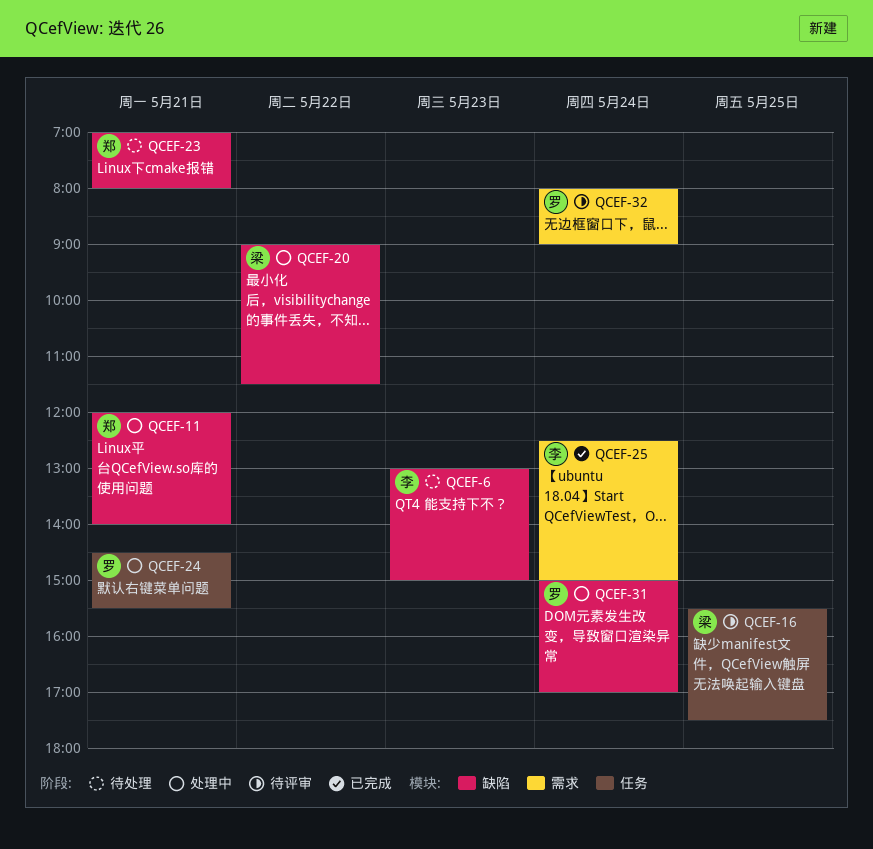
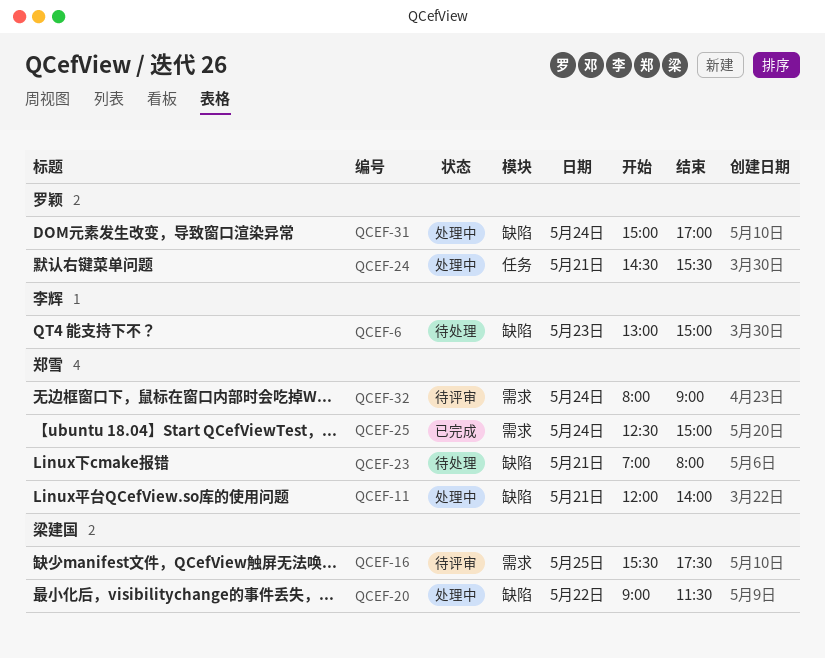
QCEF-16, label: 任务 -> 需求
QCEF-25, owner: 李辉 -> 郑雪
QCEF-32, owner: 罗颖 -> 郑雪

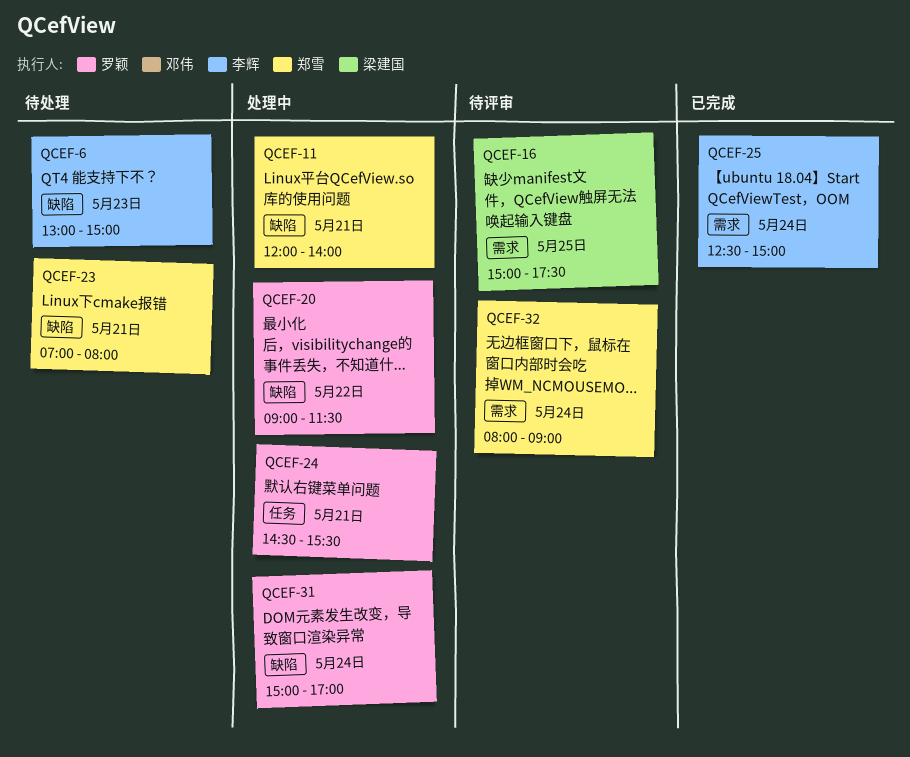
QCEF-16, begins: 15:30 -> 15:00
QCEF-20, owner: 梁建国 -> 罗颖
QCEF-25, owner: 郑雪 -> 李辉

